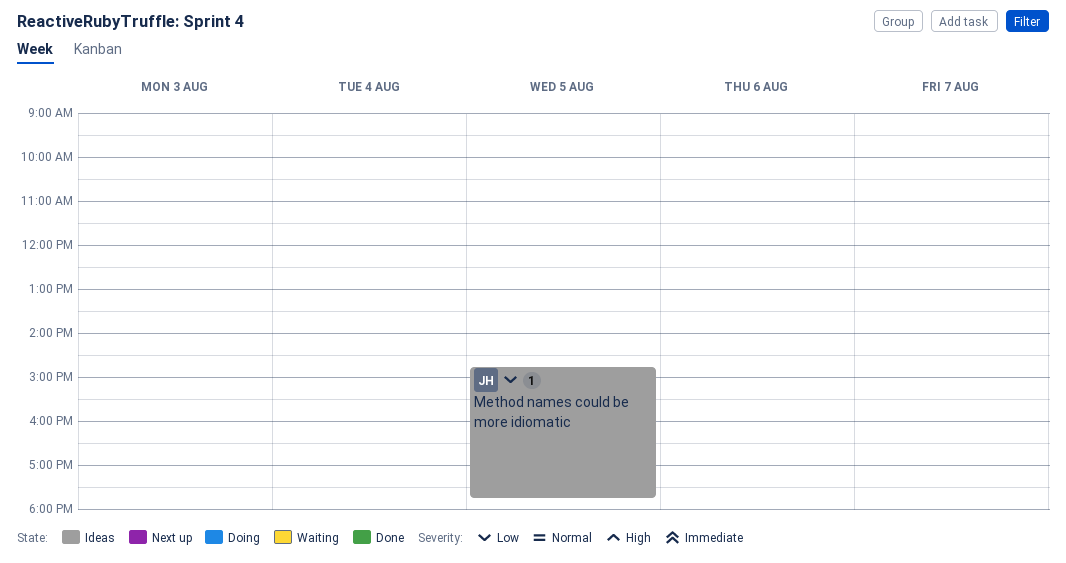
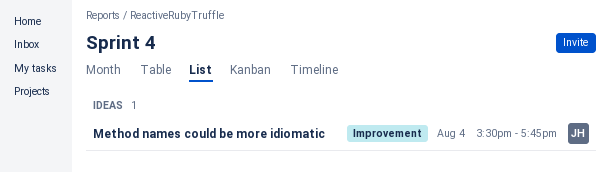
Method names could be more idiomatic, day: Aug 5 -> Aug 4
Method names could be more idiomatic, begins: 14:45 -> 15:30

